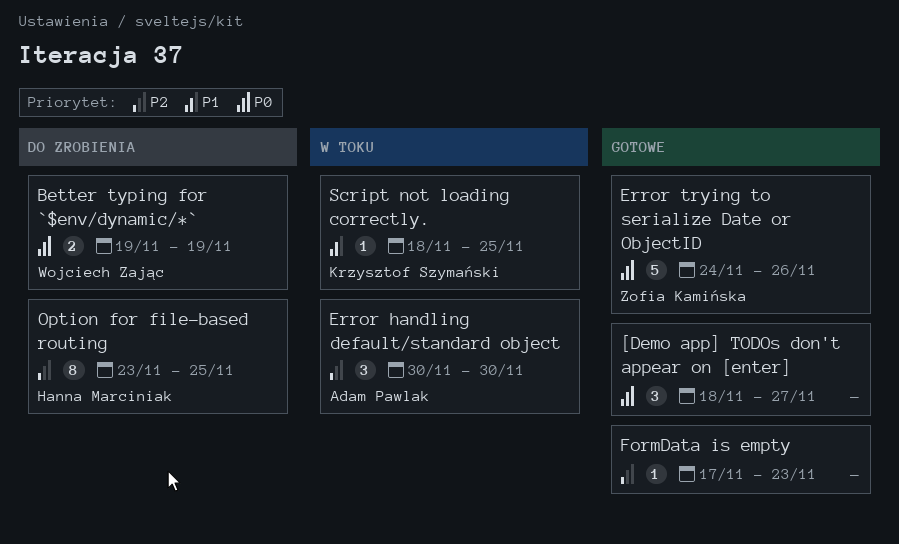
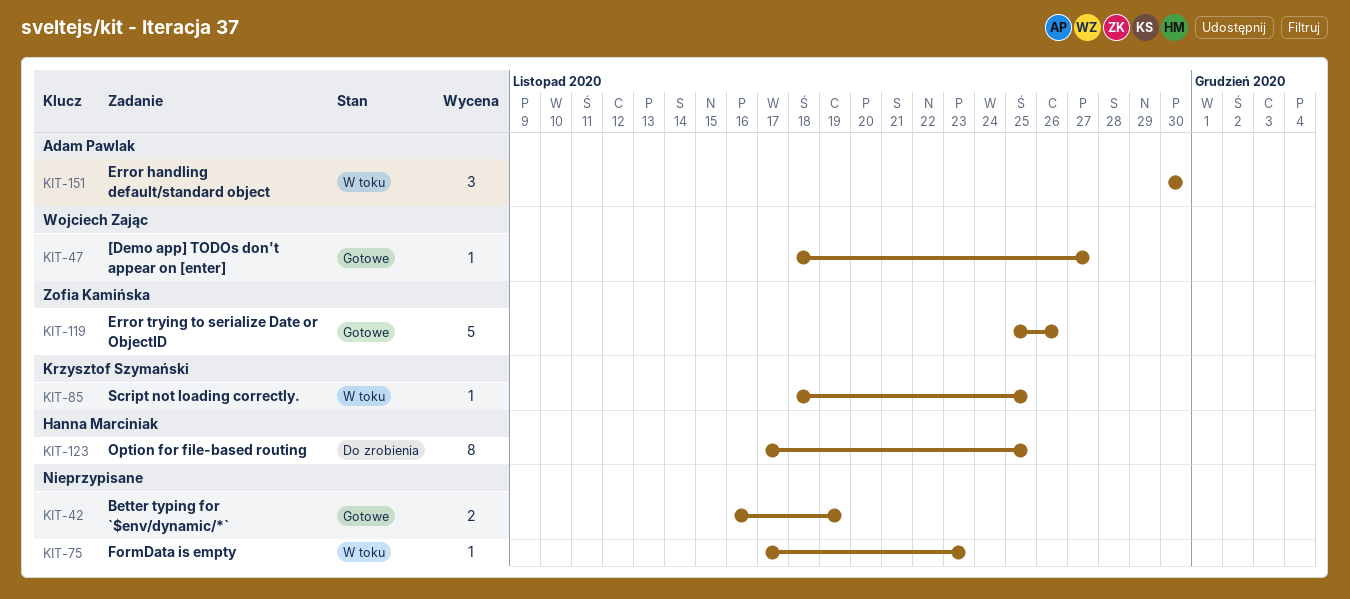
[Demo app] TODOs don't appear on [enter], owner: none -> Wojciech Zając
[Demo app] TODOs don't appear on [enter], estimate: 3 -> 1
Better typing for `$env/dynamic/*`, status: Do zrobienia -> Gotowe
Better typing for `$env/dynamic/*`, owner: Wojciech Zając -> none
Better typing for `$env/dynamic/*`, start: Nov 19 -> Nov 16
Error trying to serialize Date or ObjectID, start: Nov 24 -> Nov 25
FormData is empty, status: Gotowe -> W toku
Option for file-based routing, start: Nov 23 -> Nov 17

